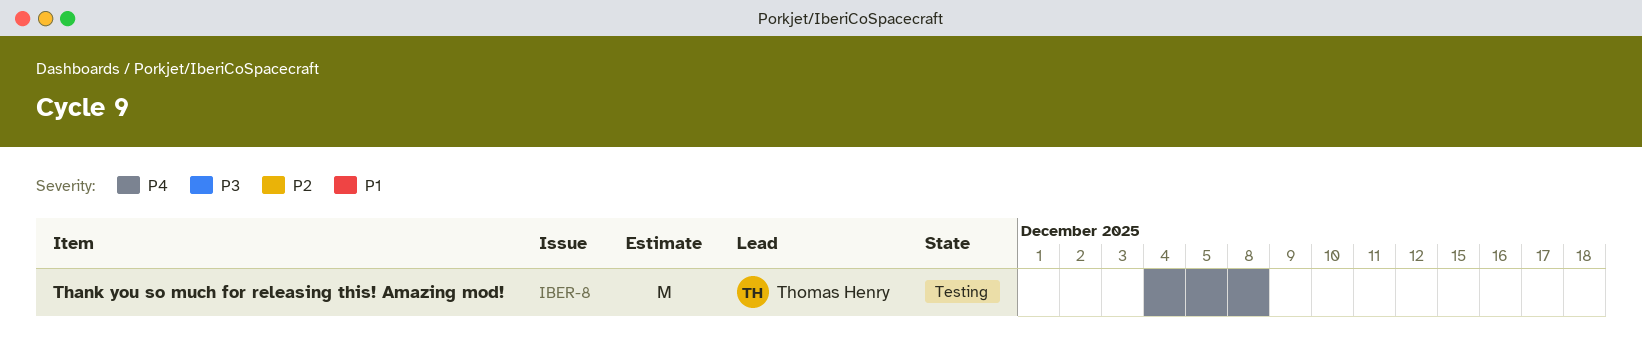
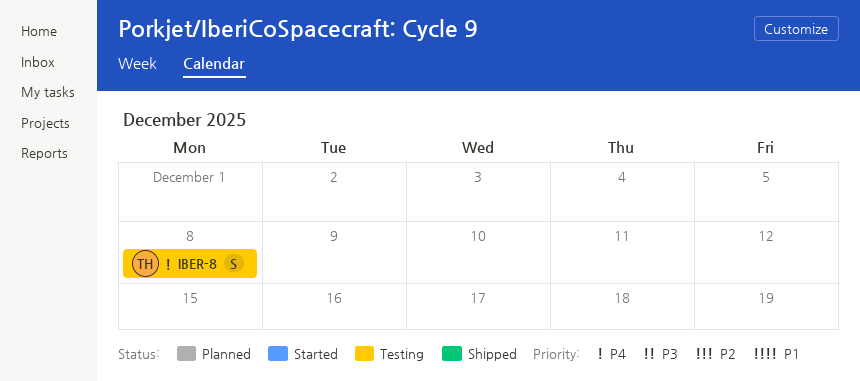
IBER-8, estimate: M -> S
IBER-8, start: Dec 4 -> Dec 8

